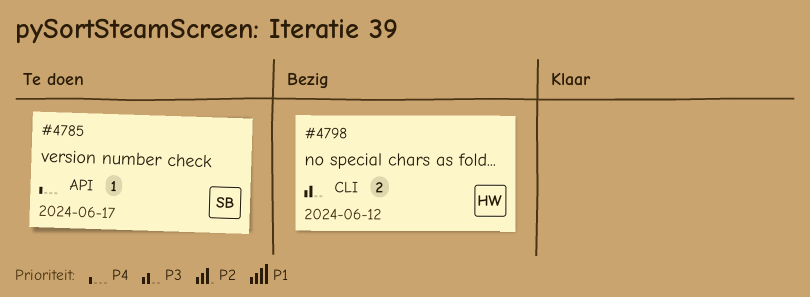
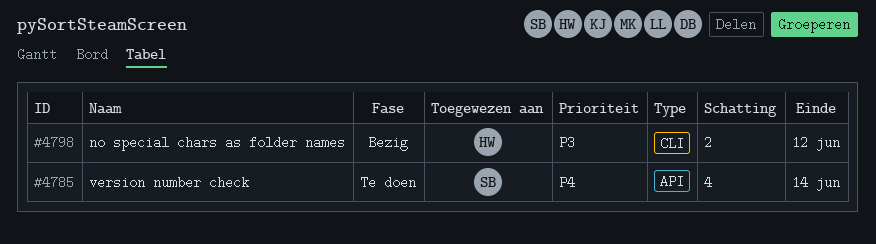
#4785, estimate: 1 -> 4
#4785, due: Jun 17 -> Jun 14

